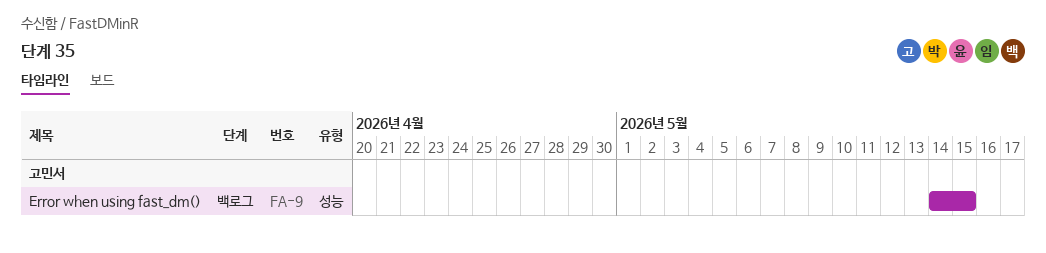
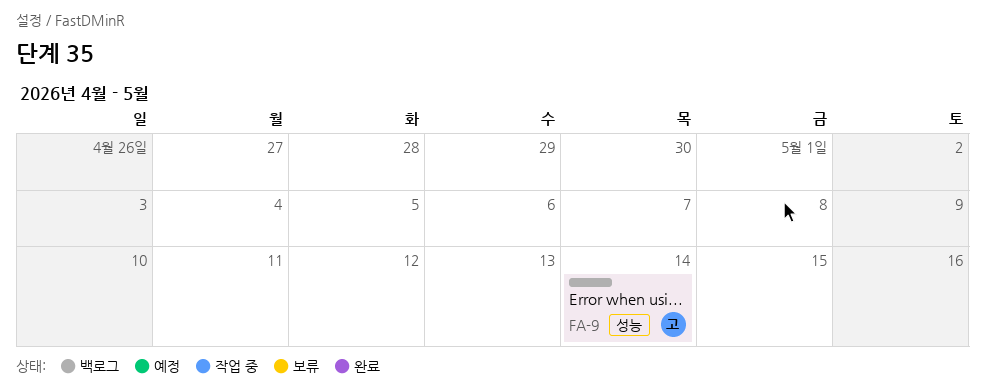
FA-9, due: May 15 -> May 14

